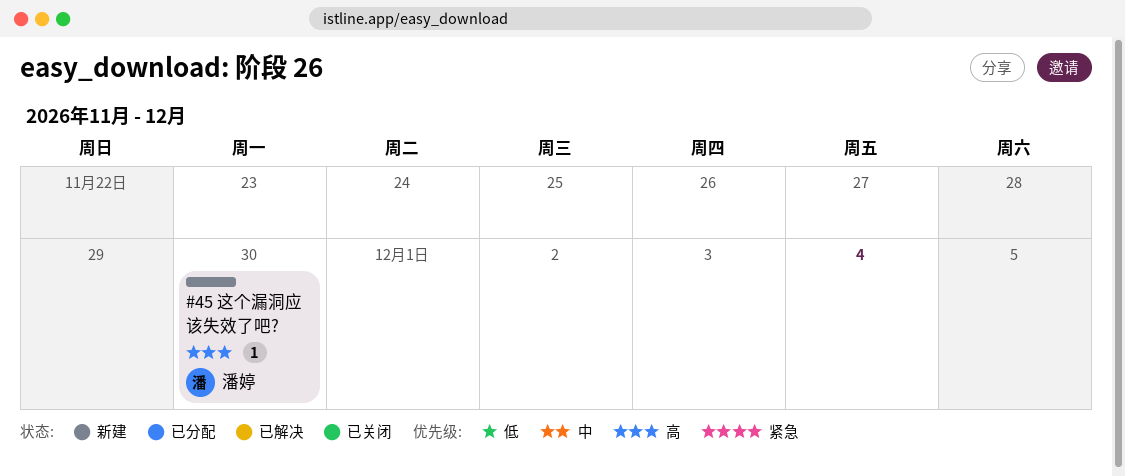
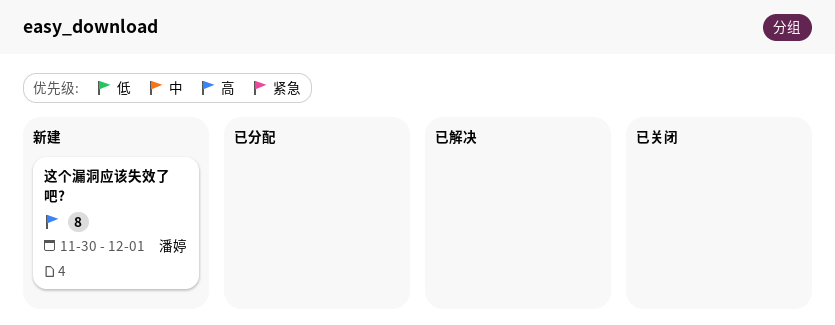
这个漏洞应该失效了吧?, estimate: 1 -> 8
这个漏洞应该失效了吧?, due: Nov 30 -> Dec 1

